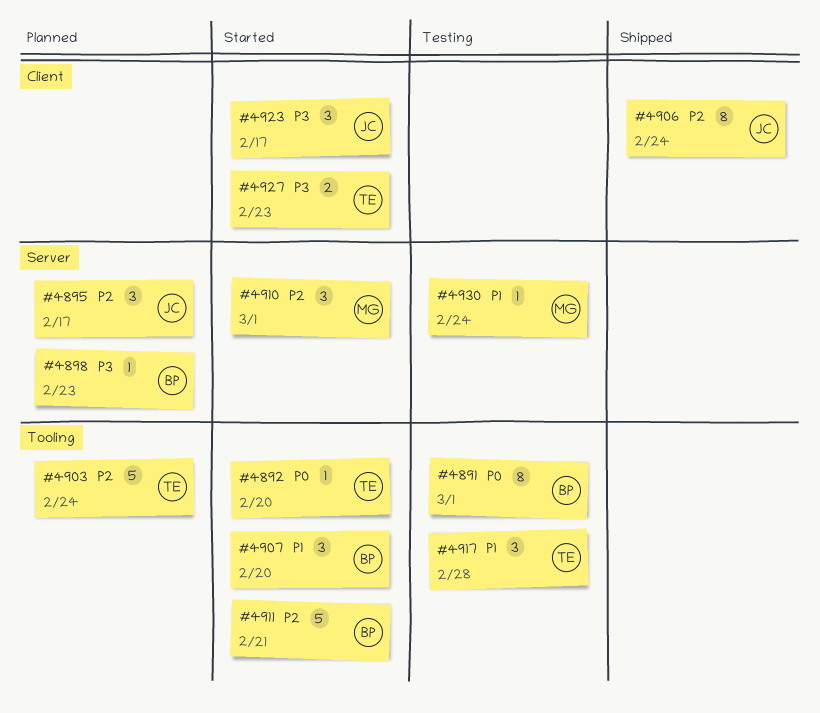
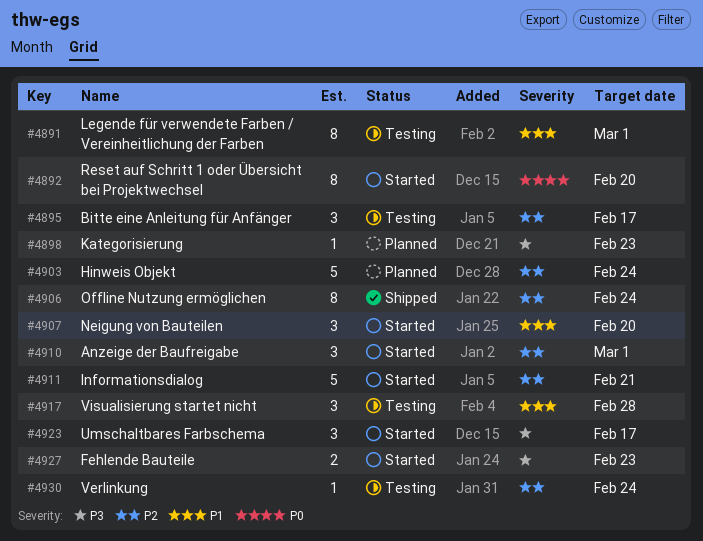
#4891, priority: P0 -> P1
#4892, estimate: 1 -> 8
#4895, status: Planned -> Testing
#4930, priority: P1 -> P2

